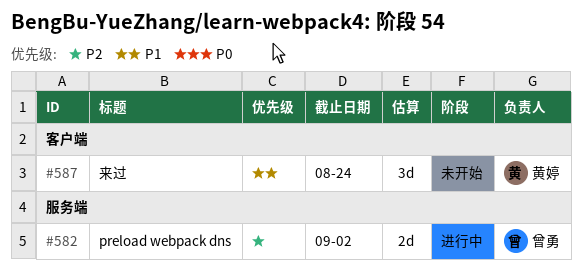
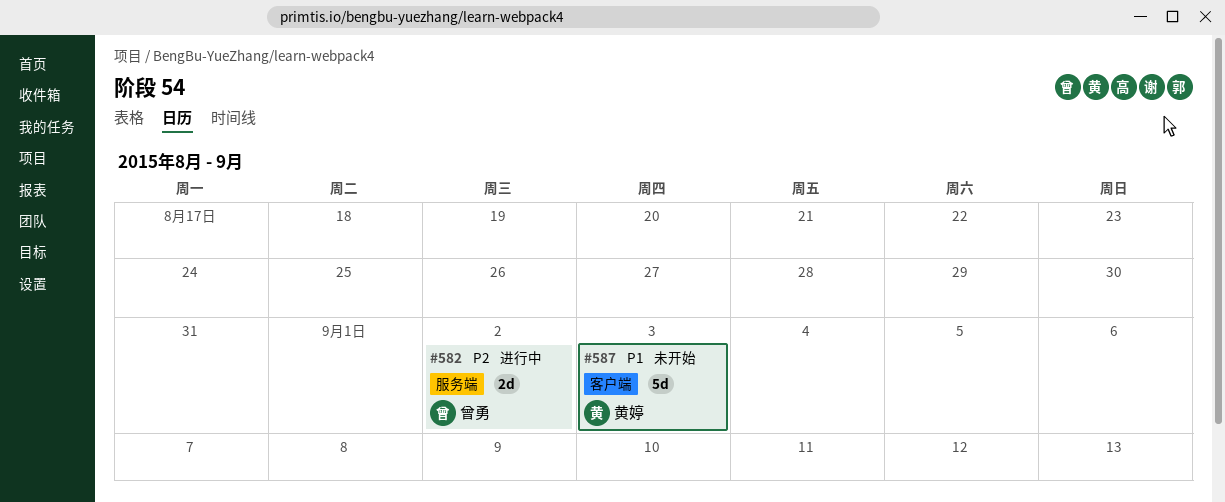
#587, estimate: 3d -> 5d
#587, due: Aug 24 -> Sep 3

